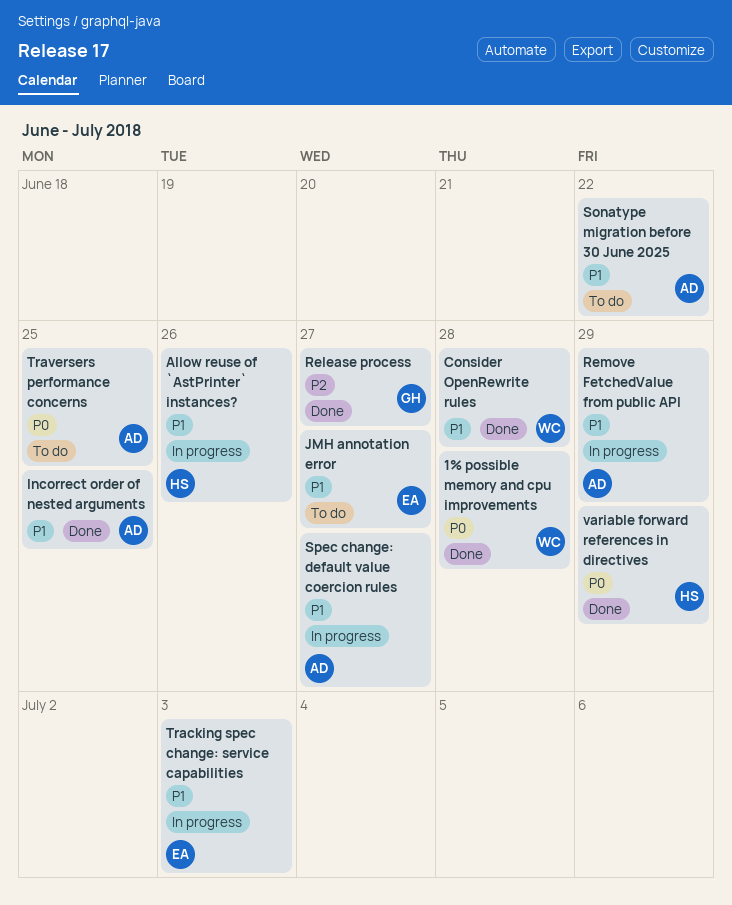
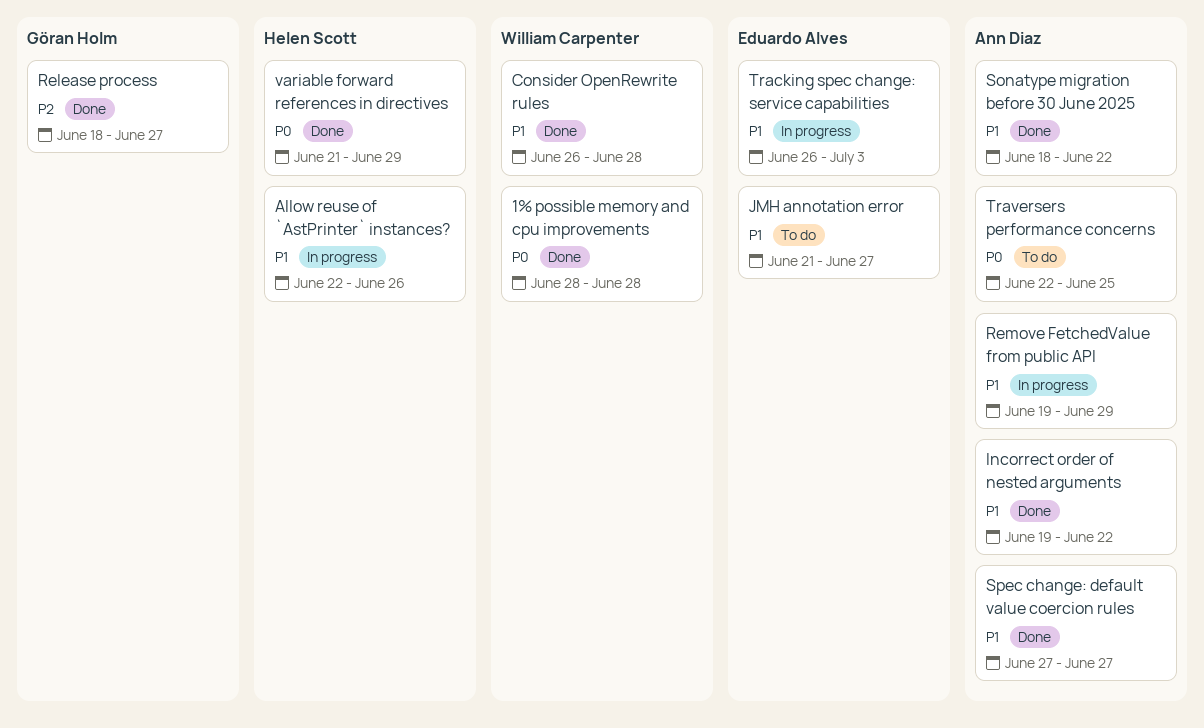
Incorrect order of nested arguments, due: Jun 25 -> Jun 22
Sonatype migration before 30 June 2025, status: To do -> Done
Spec change: default value coercion rules, status: In progress -> Done

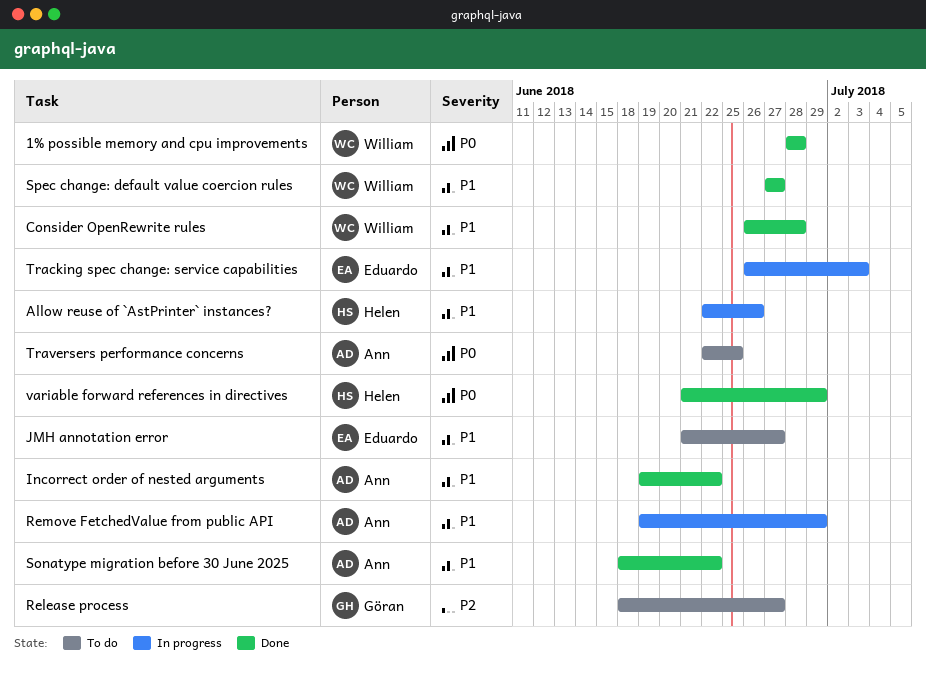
Release process, status: Done -> To do
Spec change: default value coercion rules, owner: Ann Diaz -> William Carpenter

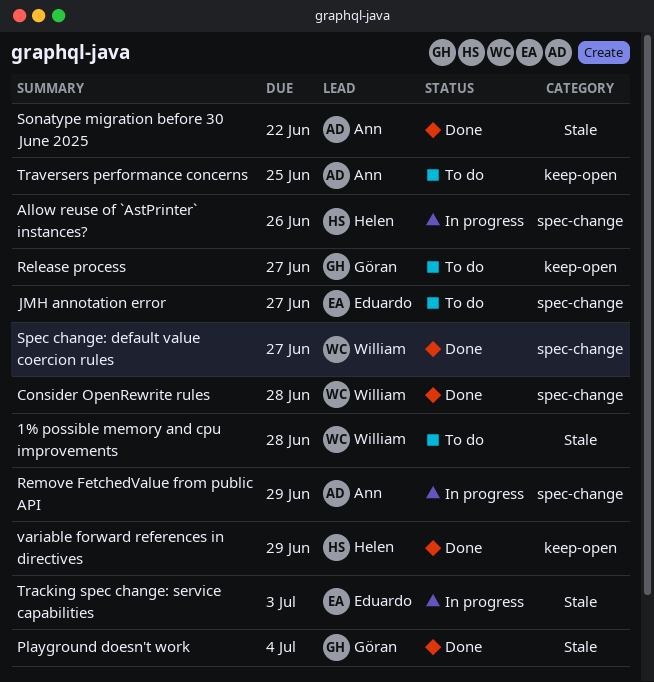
1% possible memory and cpu improvements, status: Done -> To do
Incorrect order of nested arguments: present -> none
Playground doesn't work: none -> present

